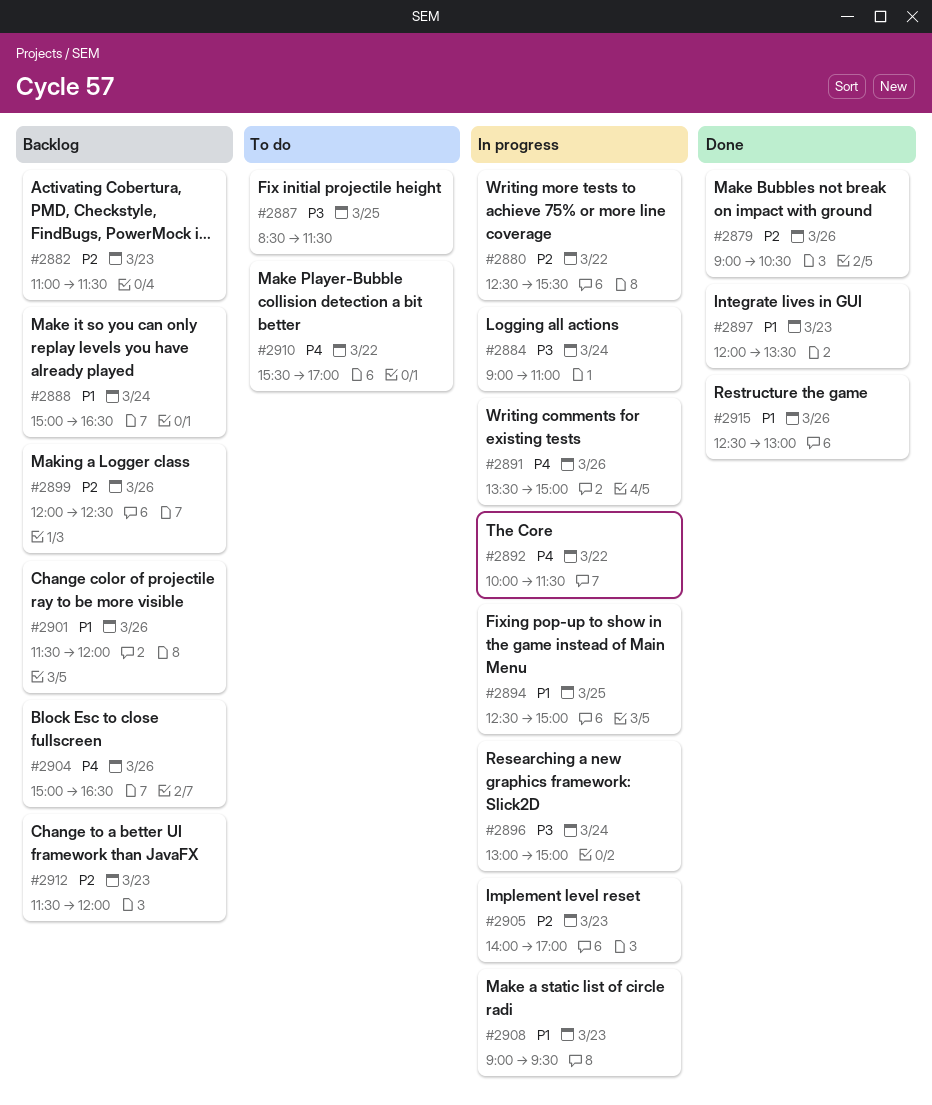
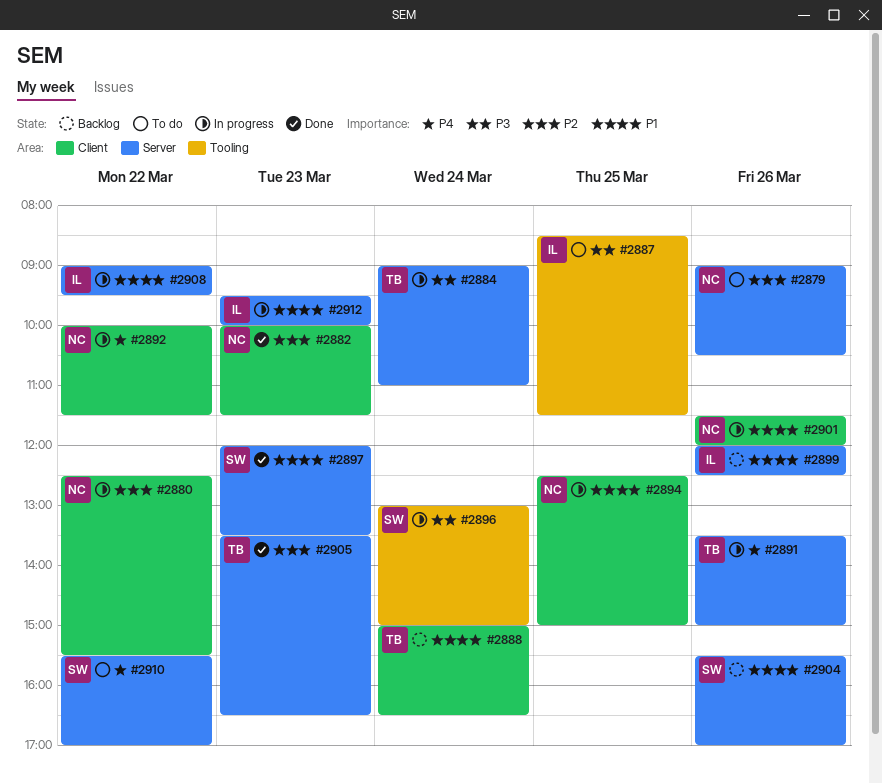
#2879, status: Done -> To do
#2882, status: Backlog -> Done
#2882, begins: 11:00 -> 10:00
#2899, priority: P2 -> P1
#2901, status: Backlog -> In progress
#2904, priority: P4 -> P1
#2904, begins: 15:00 -> 15:30
#2904, ends: 16:30 -> 17:00
#2905, status: In progress -> Done
#2905, begins: 14:00 -> 13:30
#2905, ends: 17:00 -> 16:30
#2908, day: Mar 23 -> Mar 22
#2912, status: Backlog -> In progress
#2912, priority: P2 -> P1
#2912, begins: 11:30 -> 09:30
#2912, ends: 12:00 -> 10:00
#2915: present -> none

